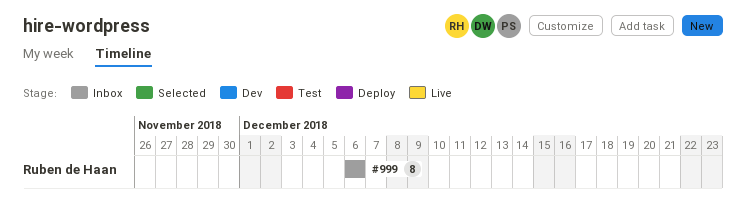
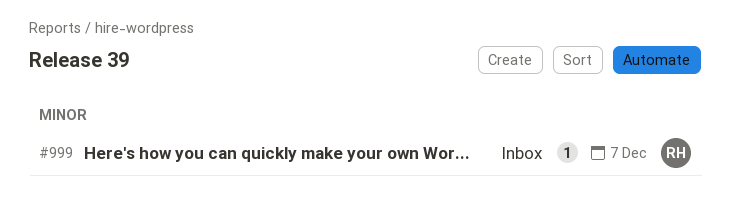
#999, estimate: 8 -> 1
#999, due: Dec 6 -> Dec 7

